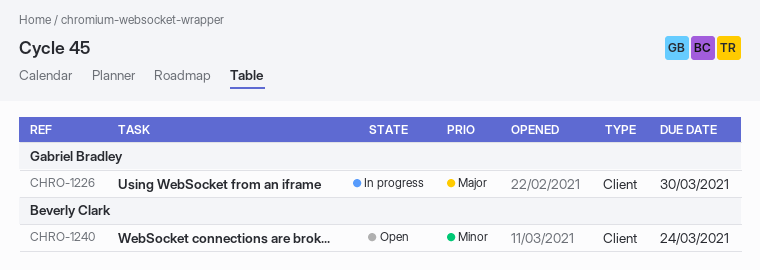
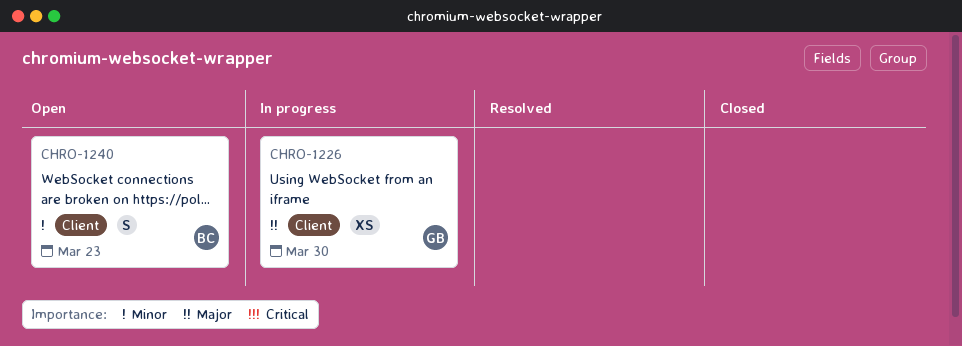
CHRO-1240, due: Mar 24 -> Mar 23

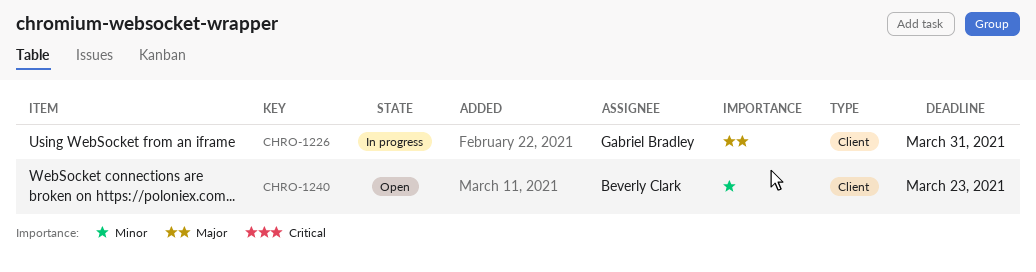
CHRO-1226, due: Mar 30 -> Mar 31

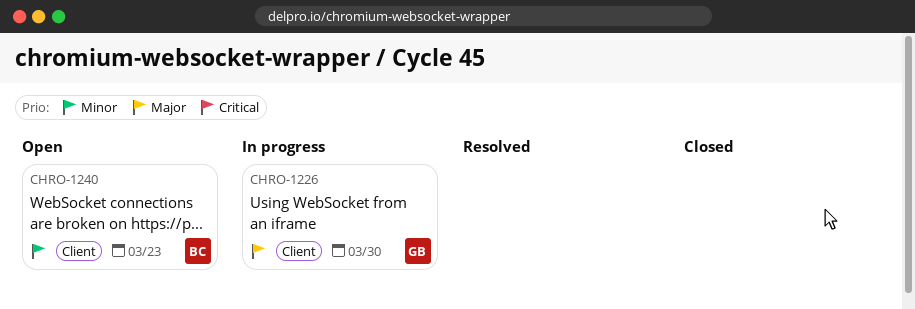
CHRO-1226, due: Mar 31 -> Mar 30

